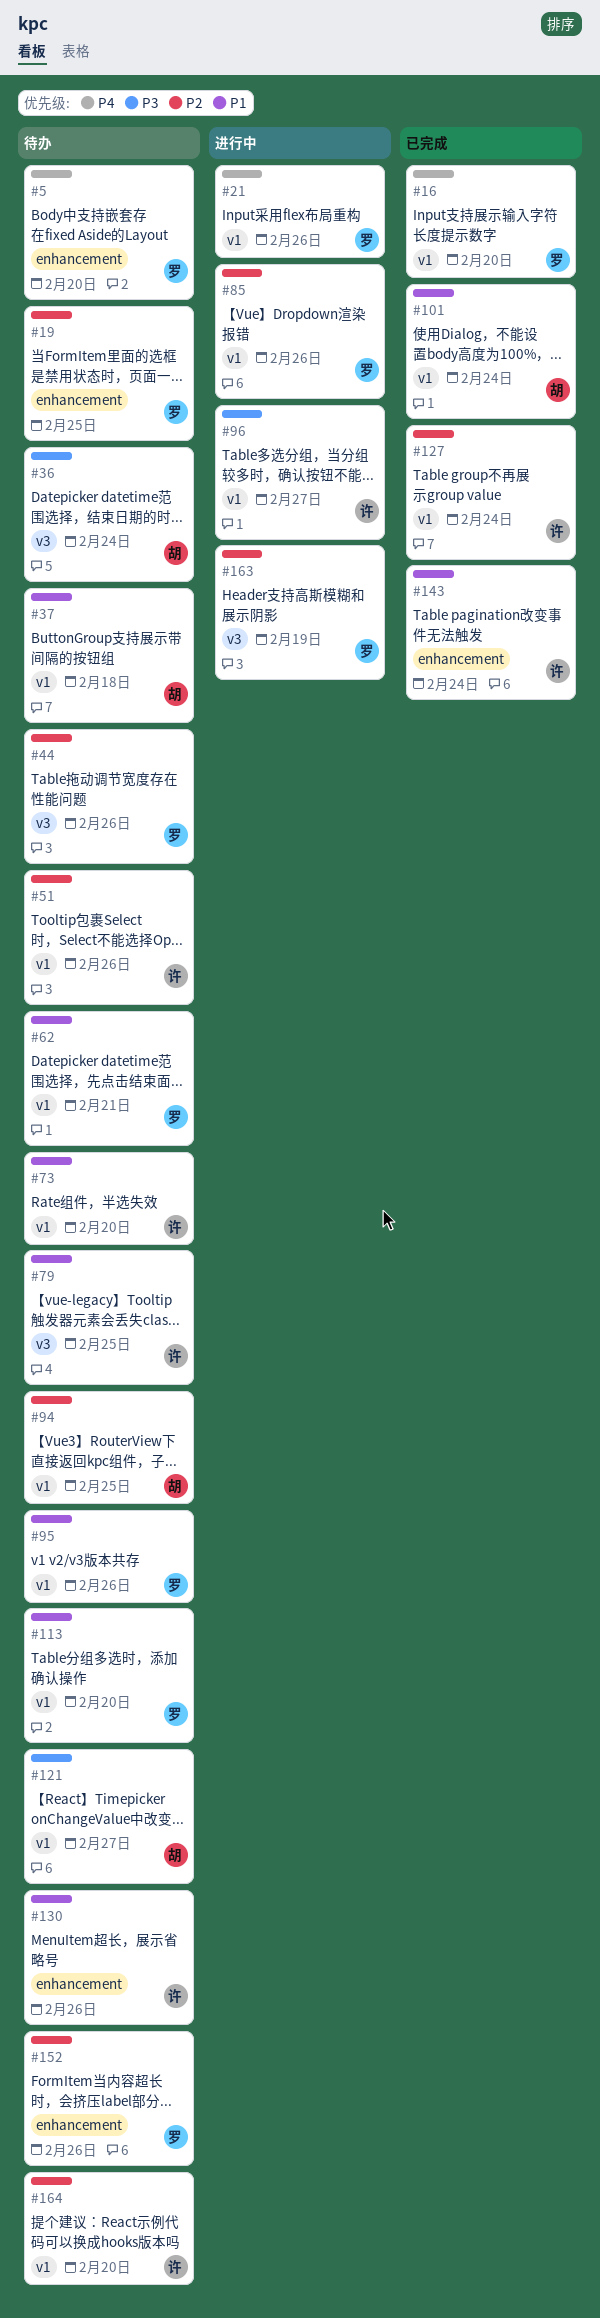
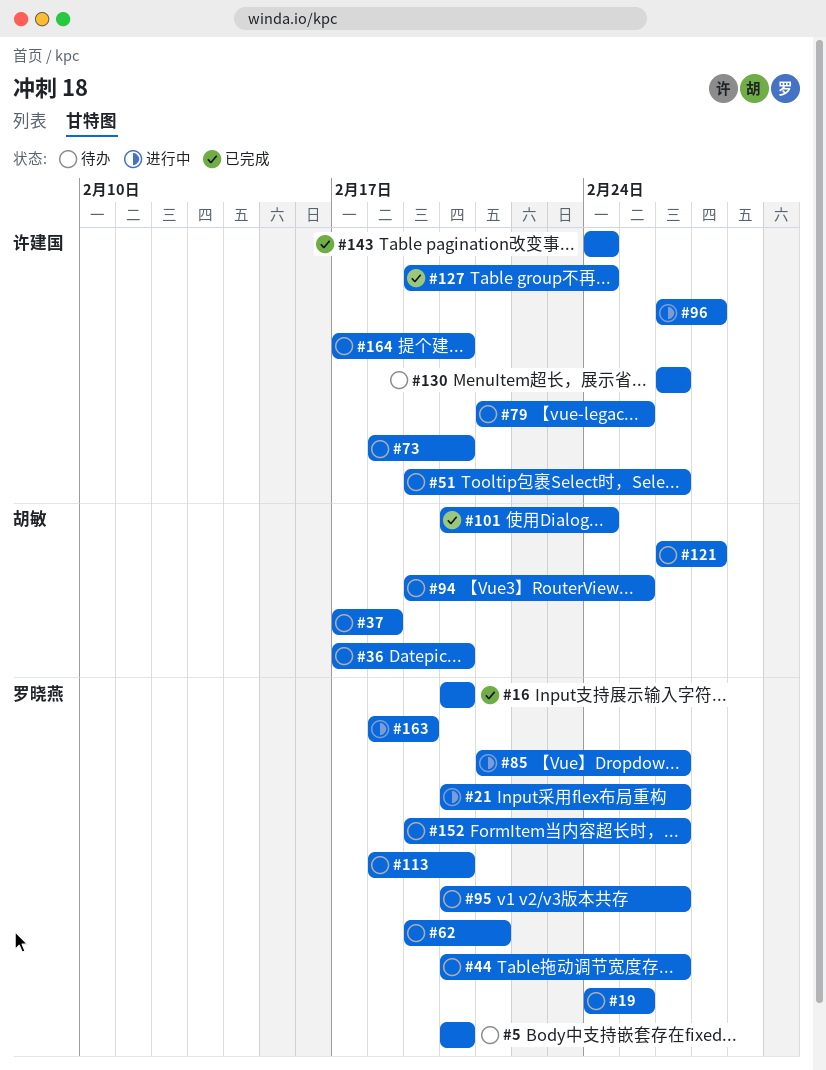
#36, due: Feb 24 -> Feb 20

